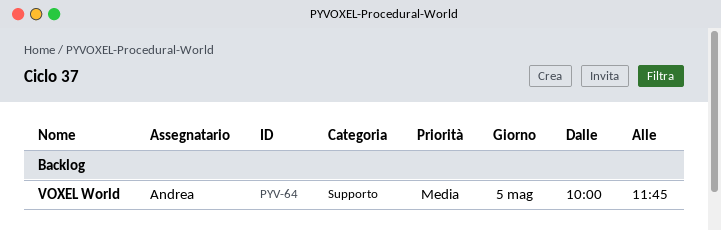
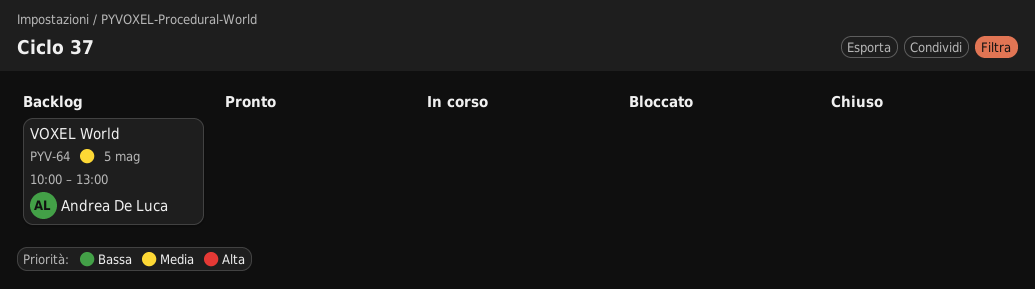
PYV-64, ends: 11:45 -> 13:00

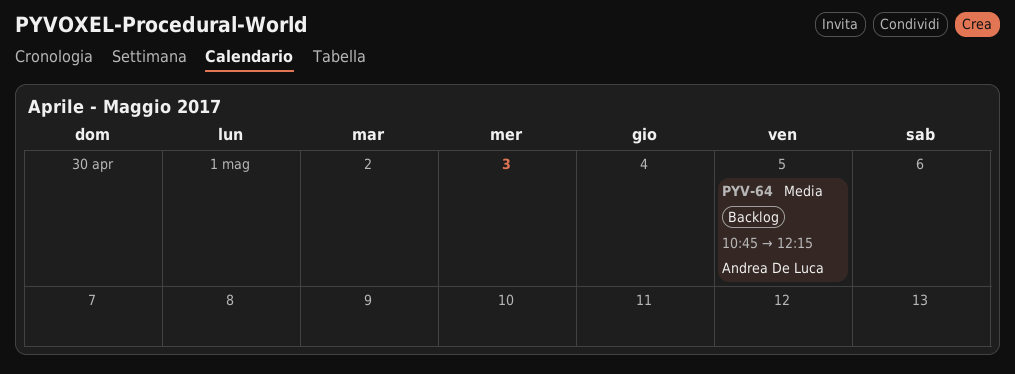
PYV-64, begins: 10:00 -> 10:45
PYV-64, ends: 13:00 -> 12:15

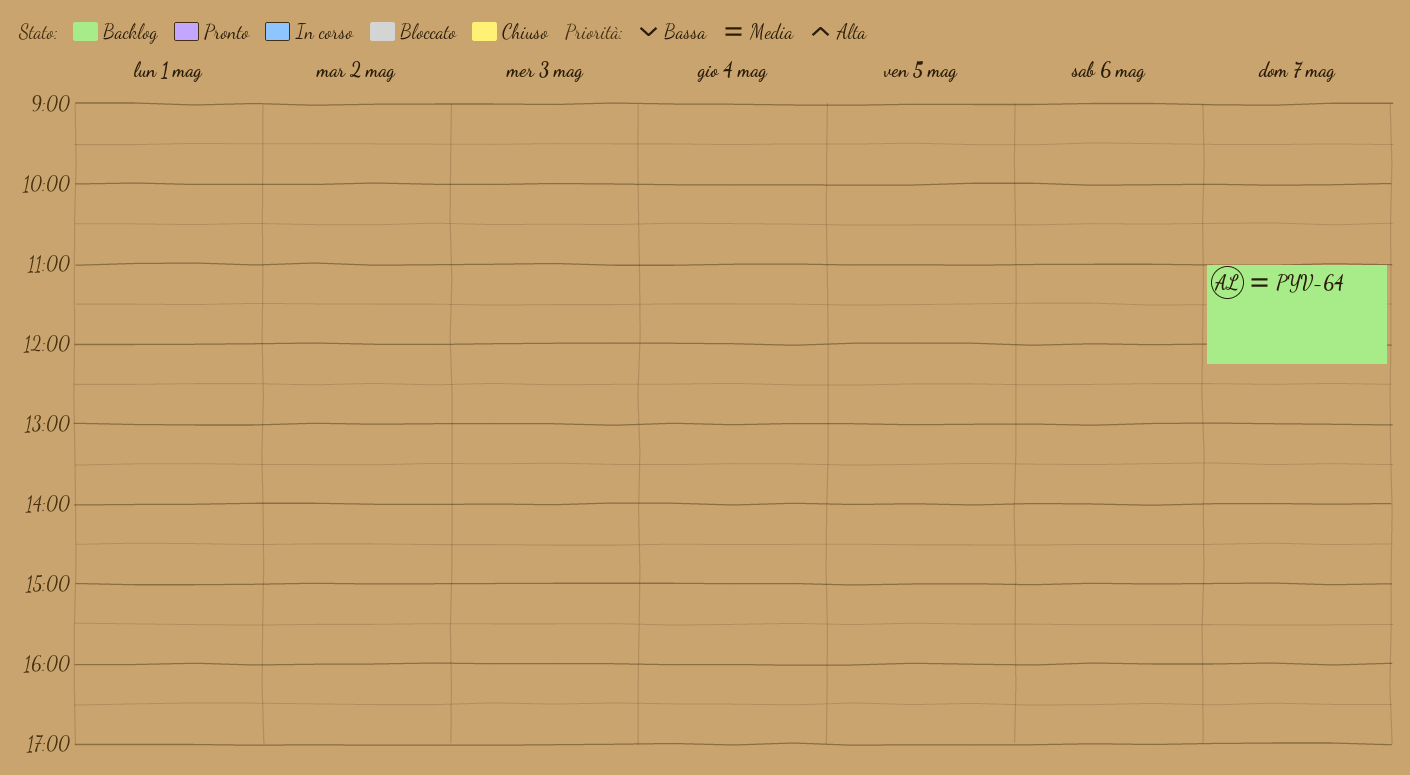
PYV-64, day: May 5 -> May 7
PYV-64, begins: 10:45 -> 11:00

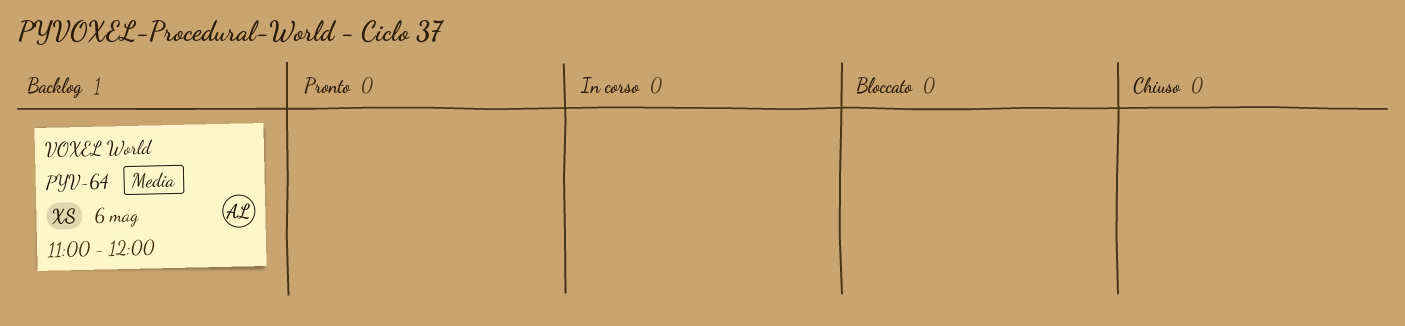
PYV-64, day: May 7 -> May 6
PYV-64, ends: 12:15 -> 12:00

